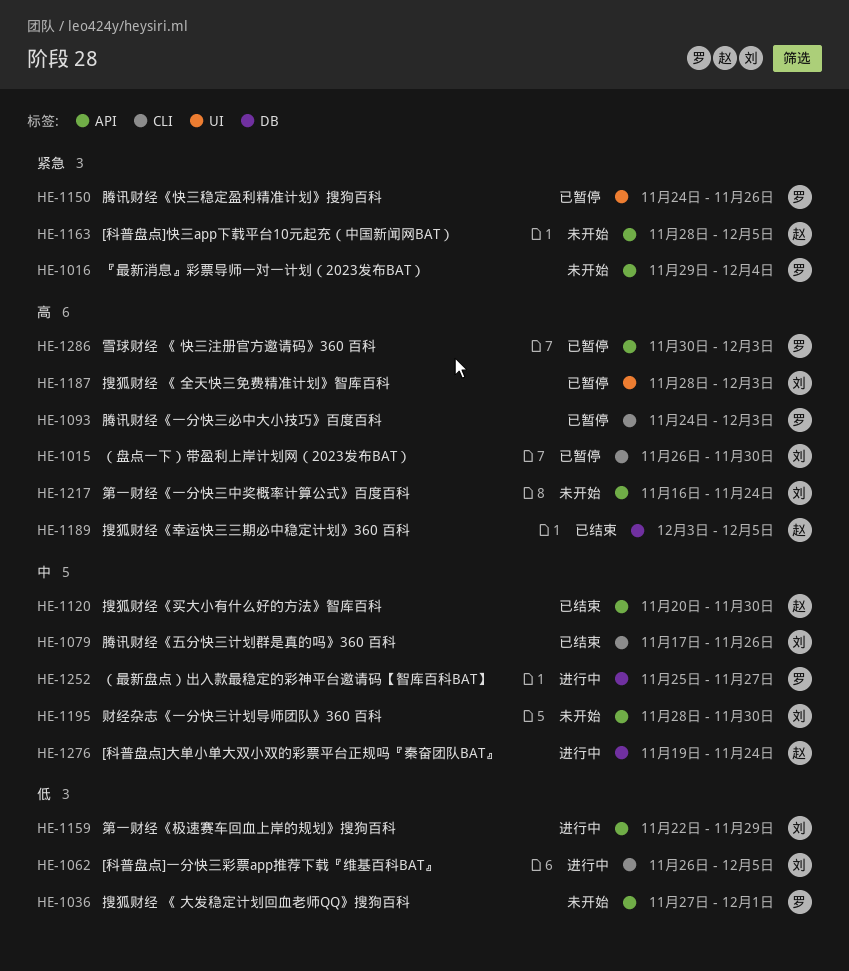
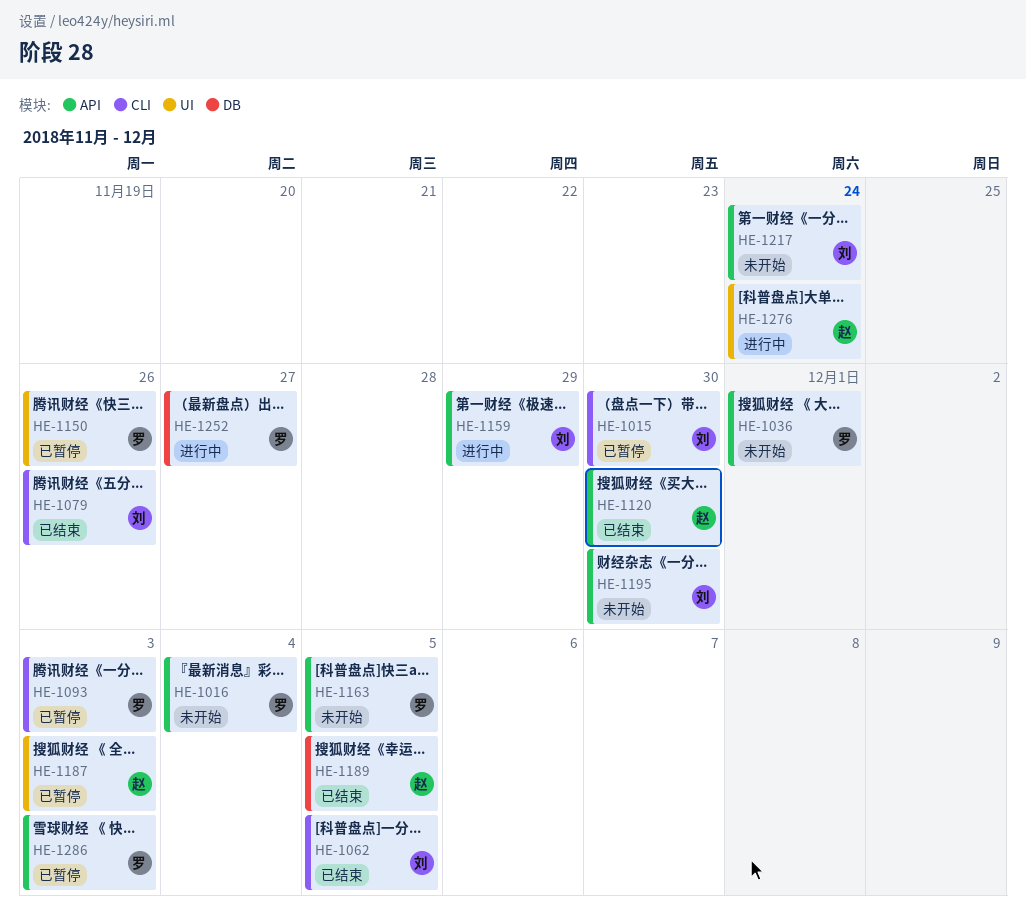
HE-1062, status: 进行中 -> 已结束
HE-1163, owner: 赵 -> 罗
HE-1187, owner: 刘 -> 赵
HE-1276, label: DB -> UI

